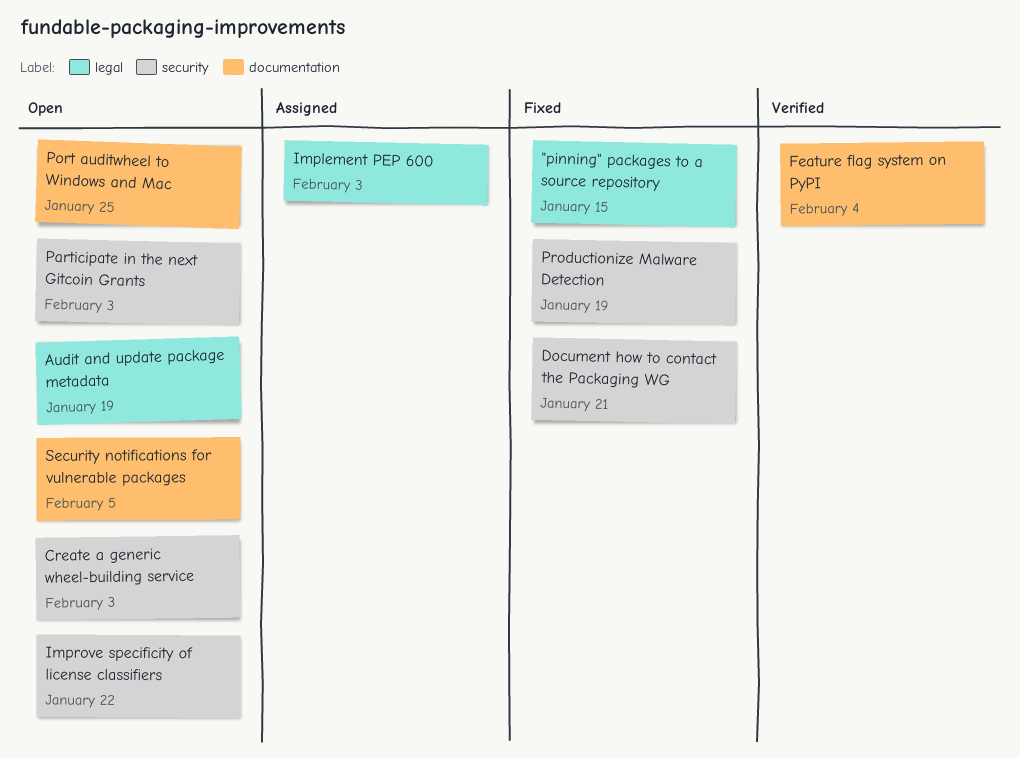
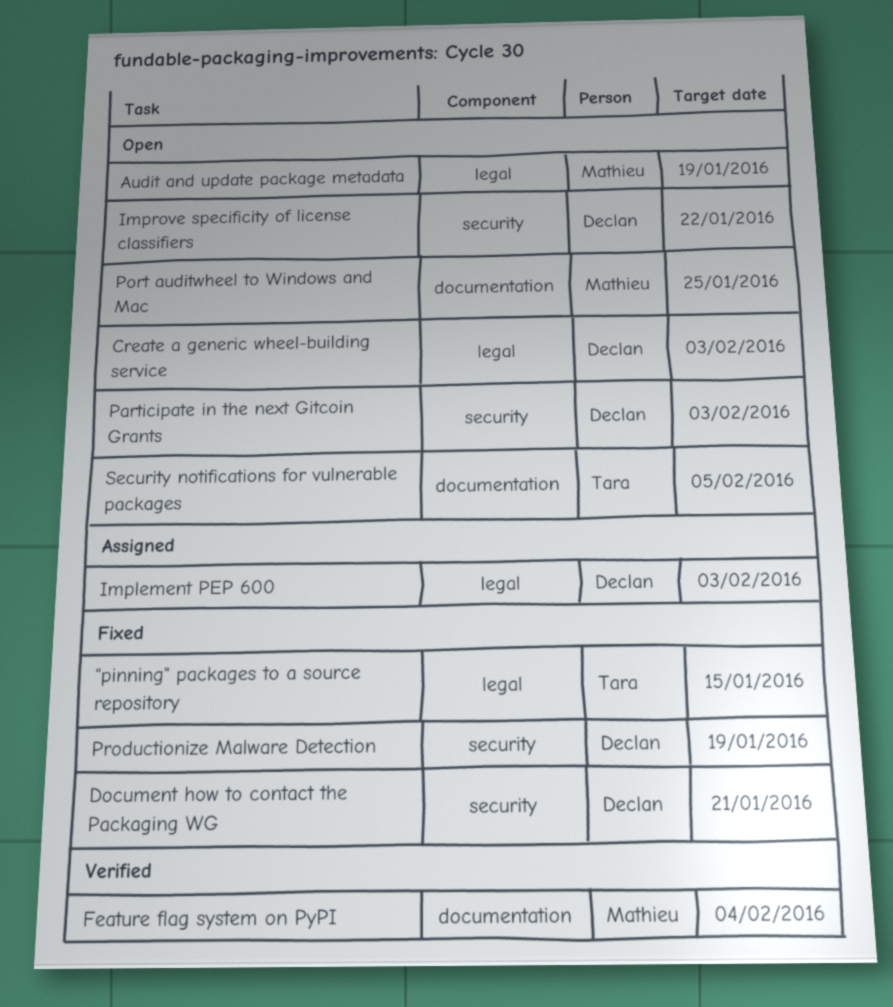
Create a generic wheel-building service, label: security -> legal

